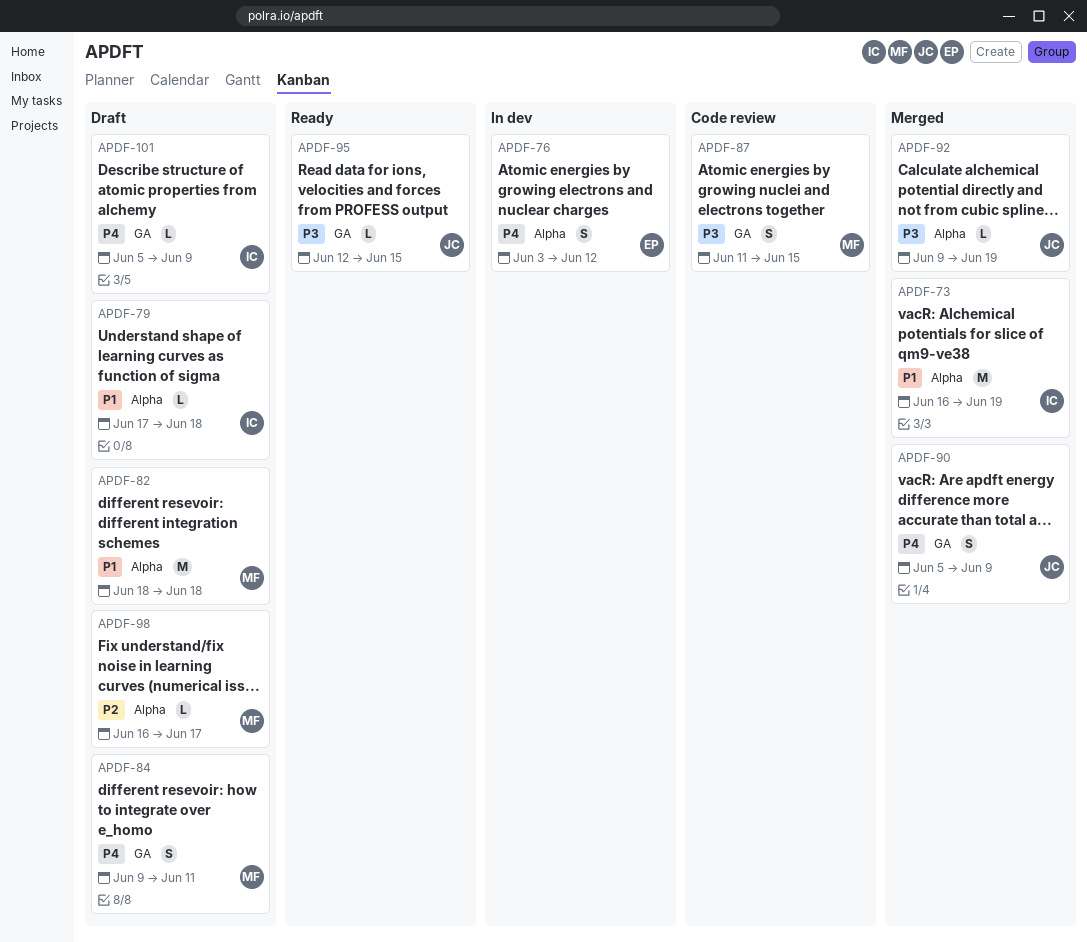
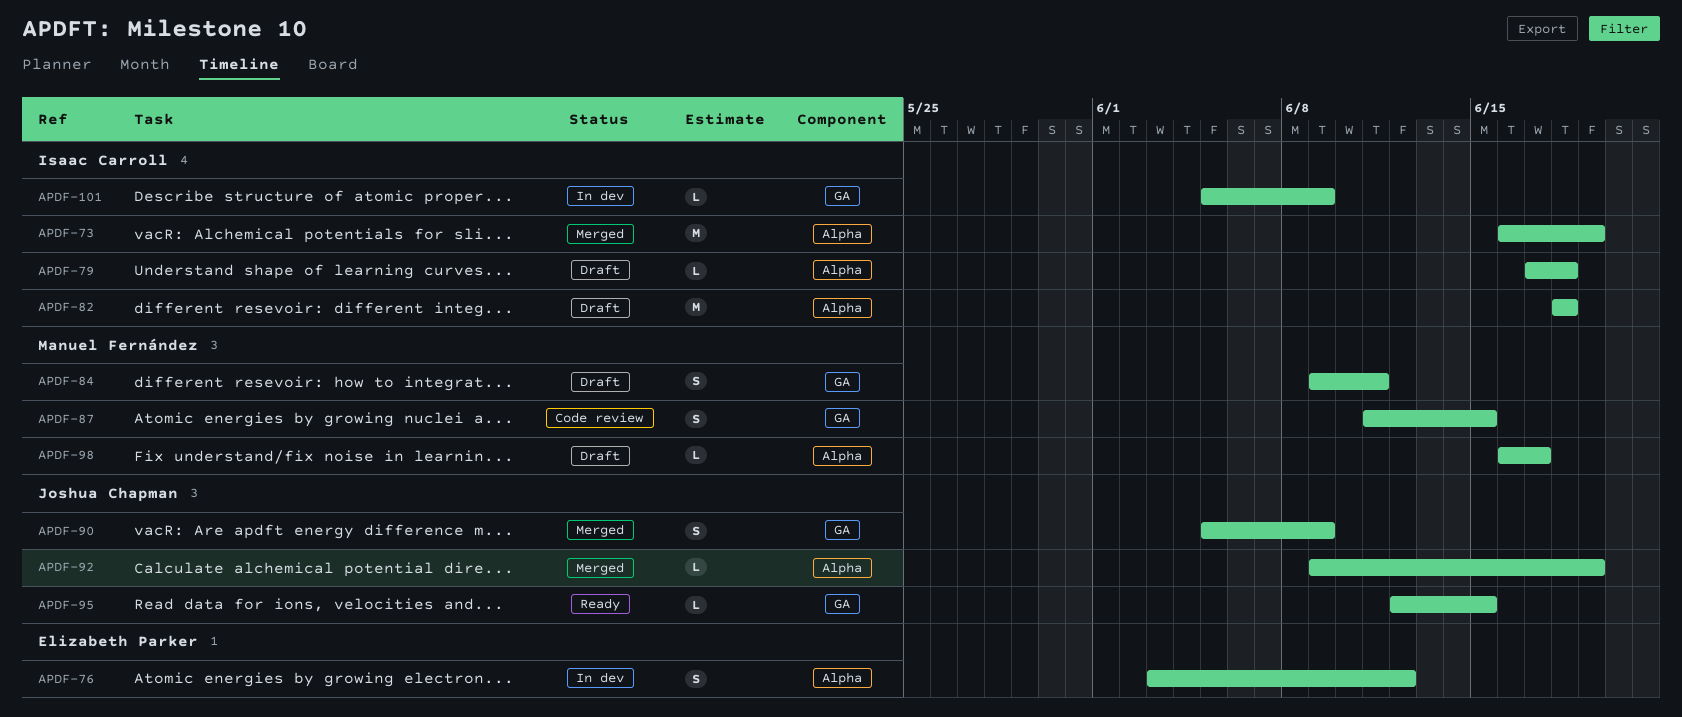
APDF-82, owner: Manuel Fernández -> Isaac Carroll
APDF-101, status: Draft -> In dev

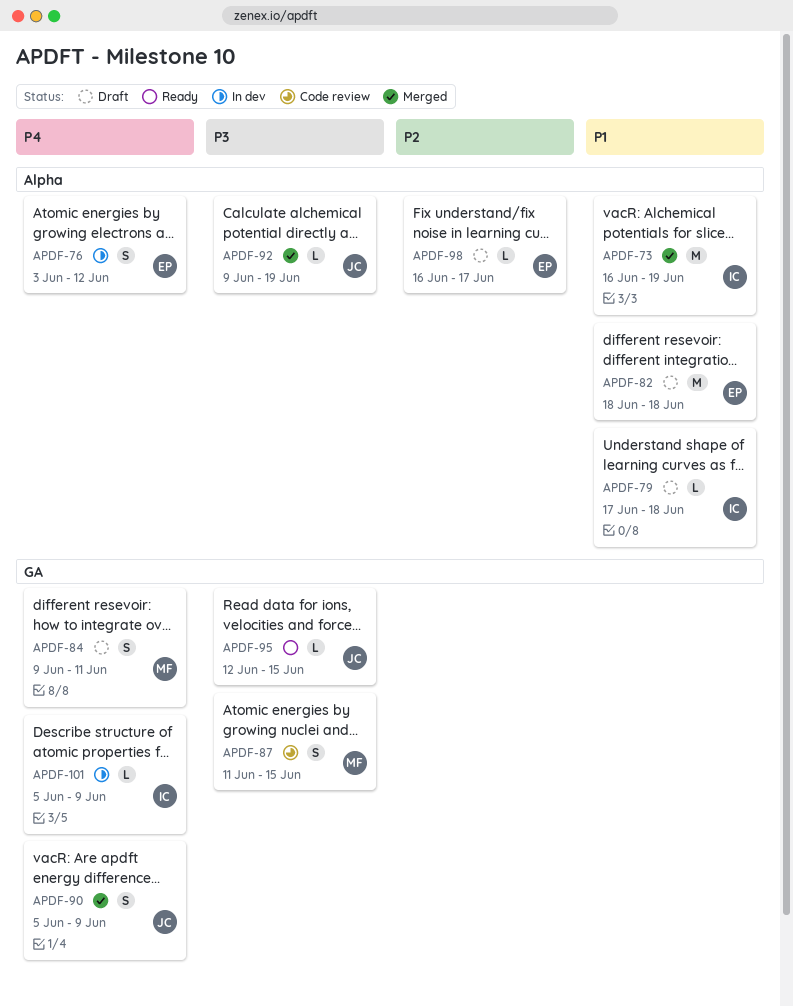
APDF-82, owner: Isaac Carroll -> Elizabeth Parker
APDF-98, owner: Manuel Fernández -> Elizabeth Parker

